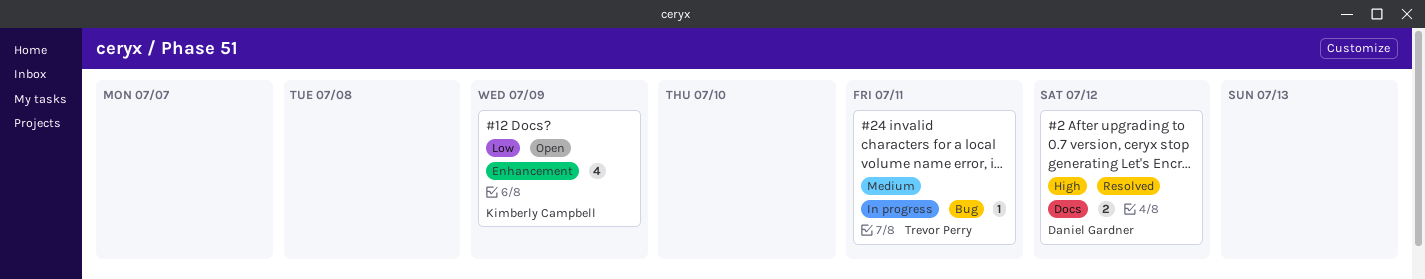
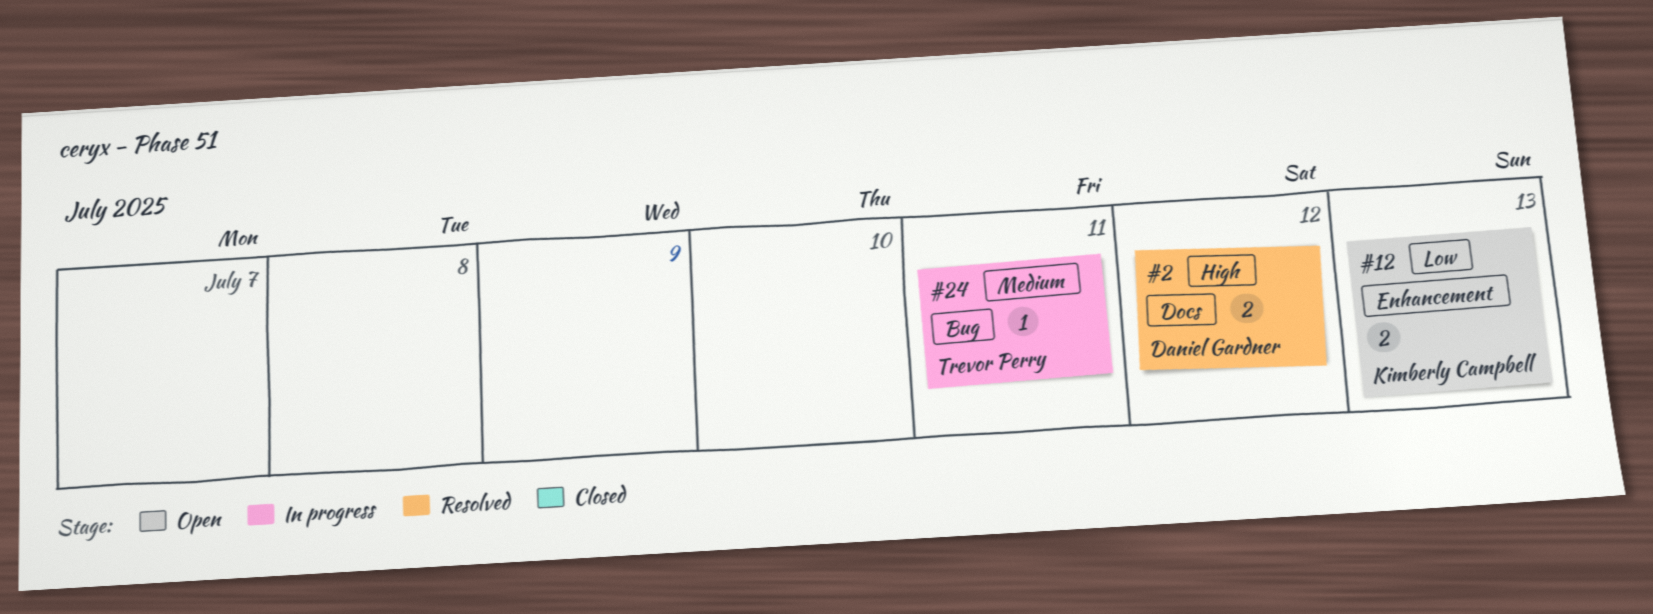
#12, estimate: 4 -> 2
#12, due: Jul 9 -> Jul 13

